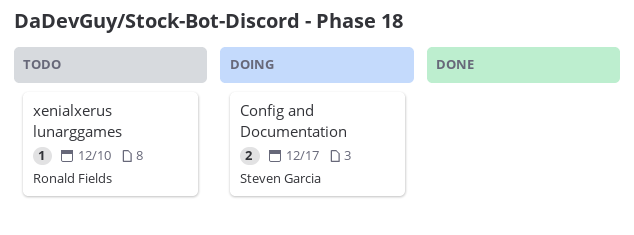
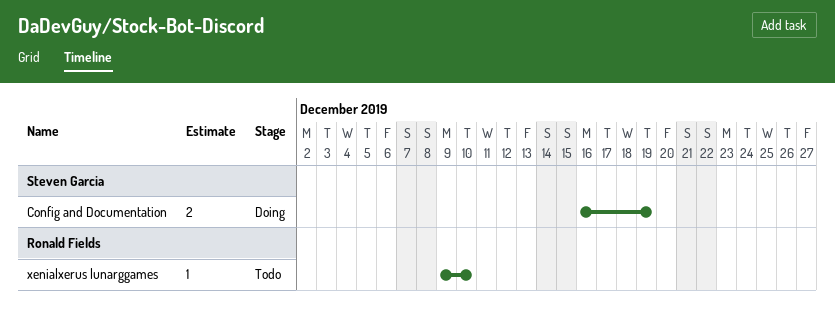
Config and Documentation, due: Dec 17 -> Dec 19

